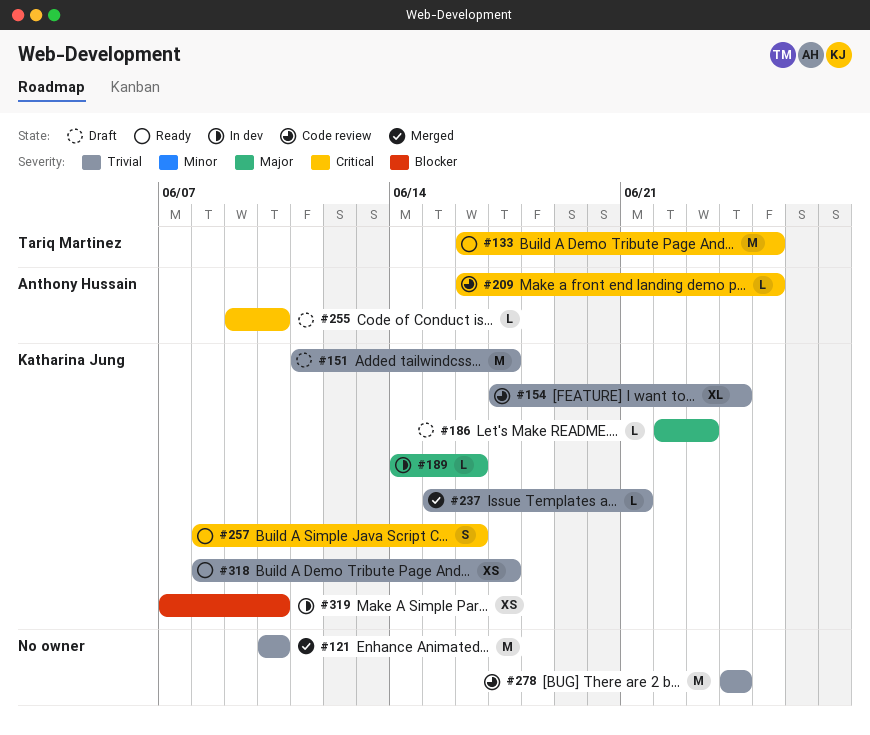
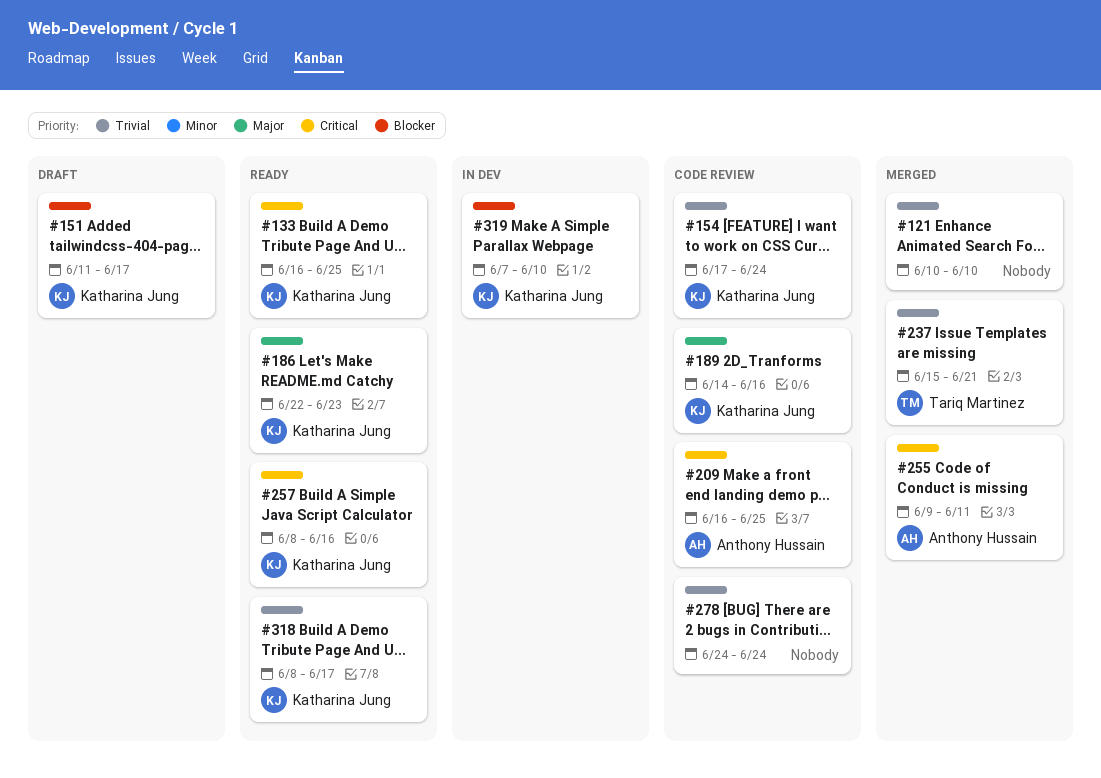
#133, owner: Tariq Martinez -> Katharina Jung
#151, priority: Trivial -> Blocker
#186, status: Draft -> Ready
#189, status: In dev -> Code review
#237, owner: Katharina Jung -> Tariq Martinez
#255, status: Draft -> Merged
#255, due: Jun 10 -> Jun 11

